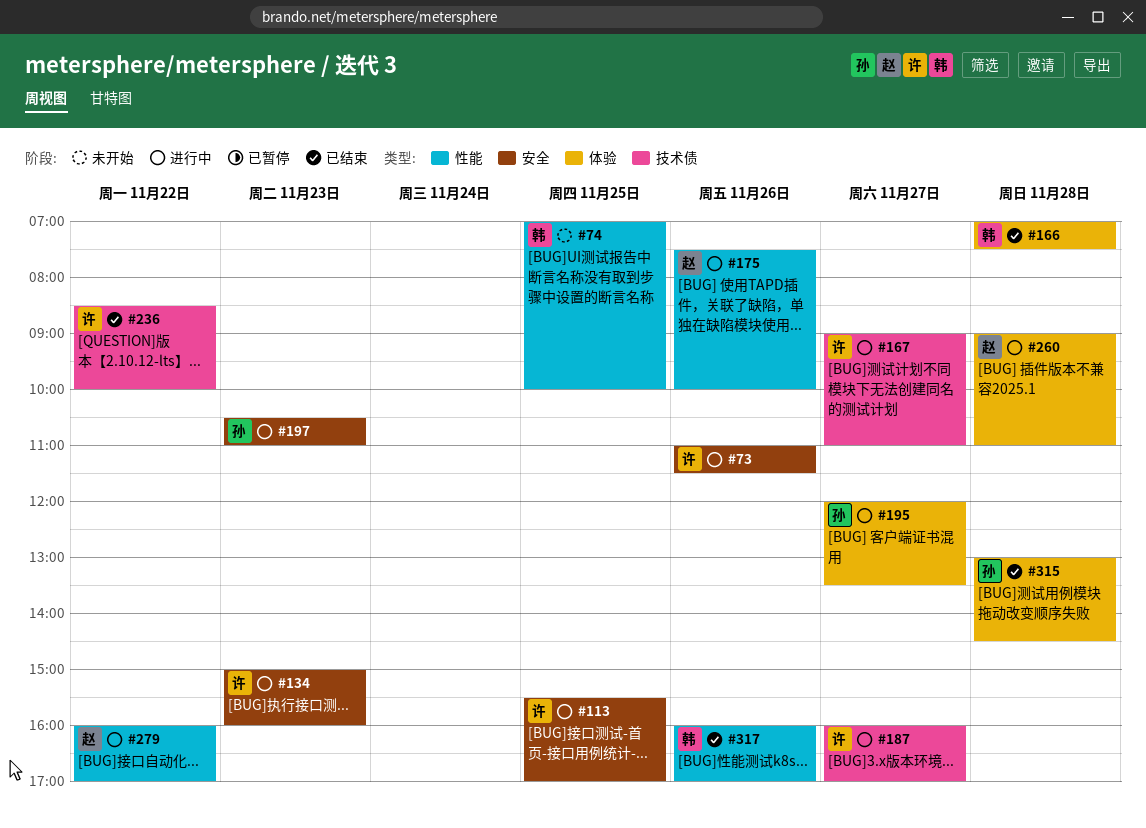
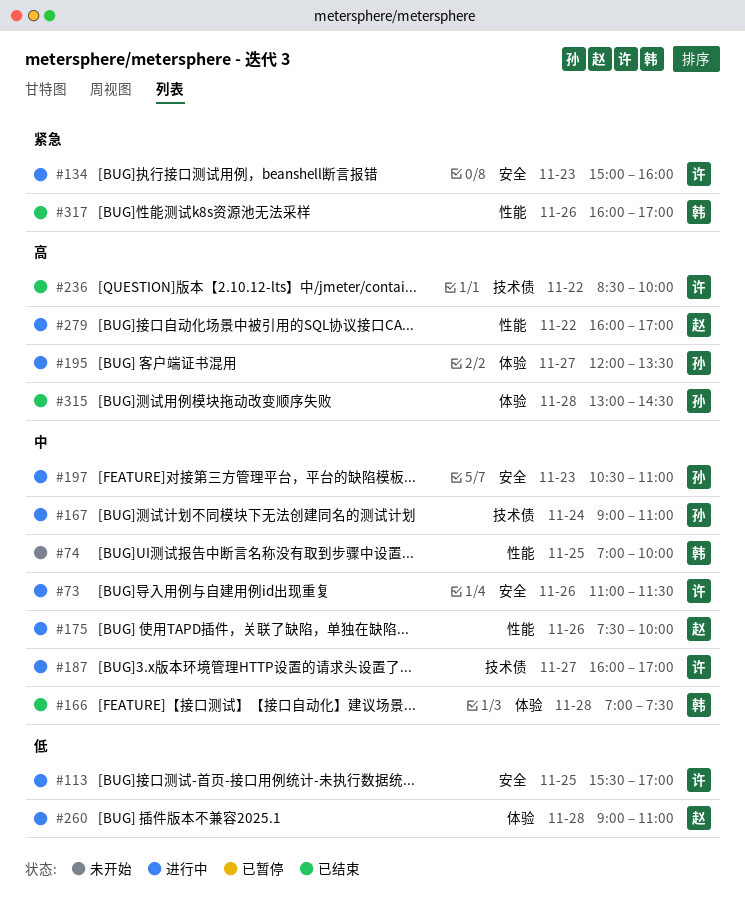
#167, owner: 许 -> 孙
#167, day: Nov 27 -> Nov 24

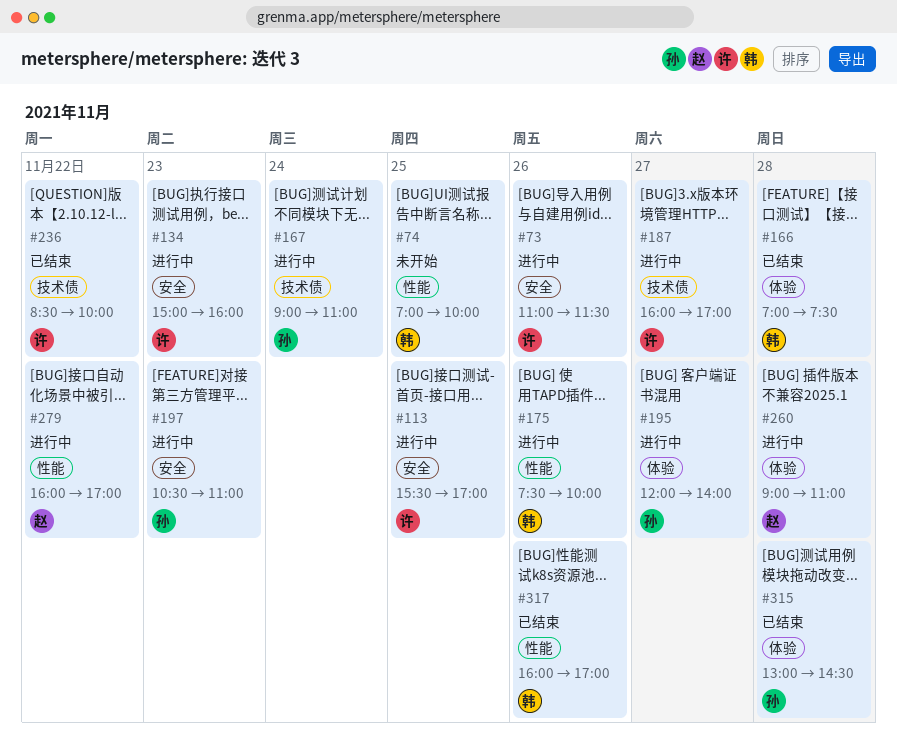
#175, owner: 赵 -> 韩
#195, ends: 13:30 -> 14:00

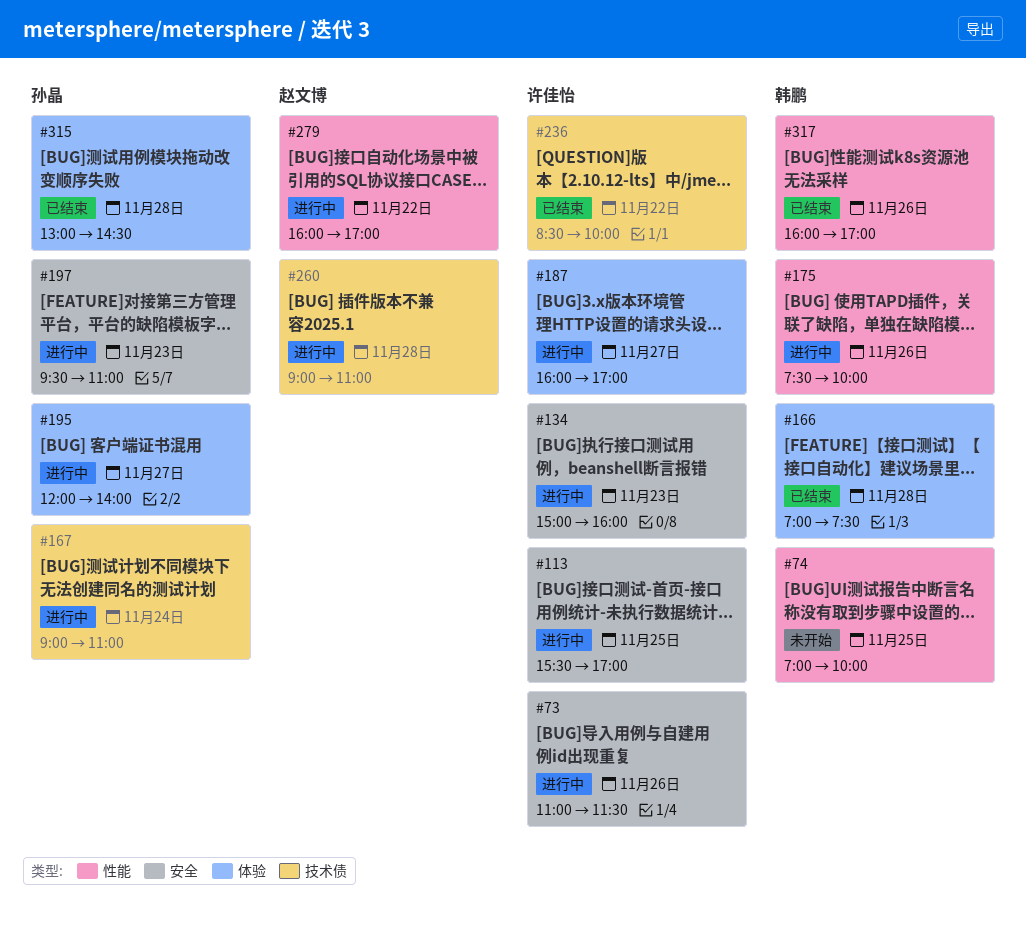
#187, label: 技术债 -> 体验
#197, begins: 10:30 -> 09:30
#260, label: 体验 -> 技术债

